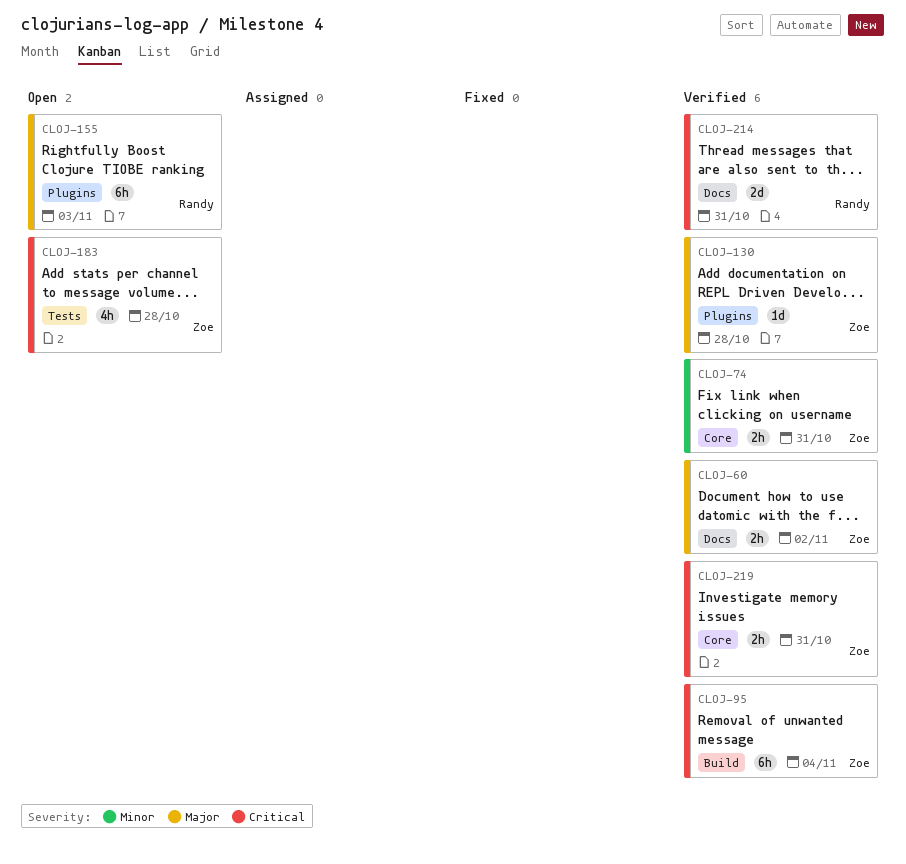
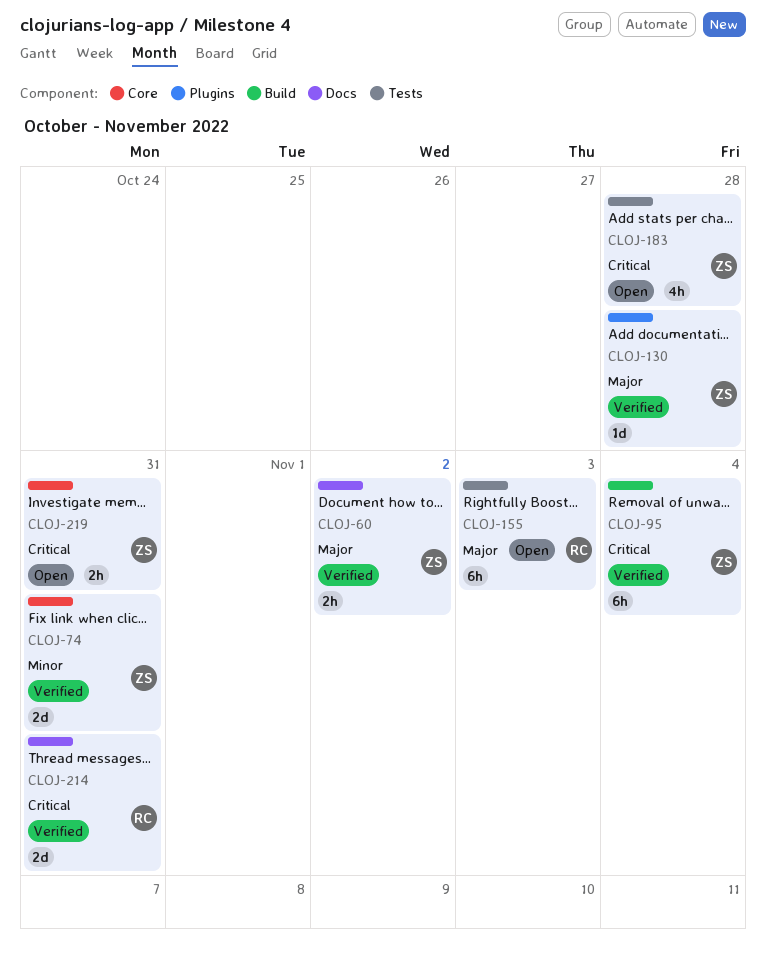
CLOJ-74, estimate: 2h -> 2d
CLOJ-155, label: Plugins -> Tests
CLOJ-219, status: Verified -> Open

